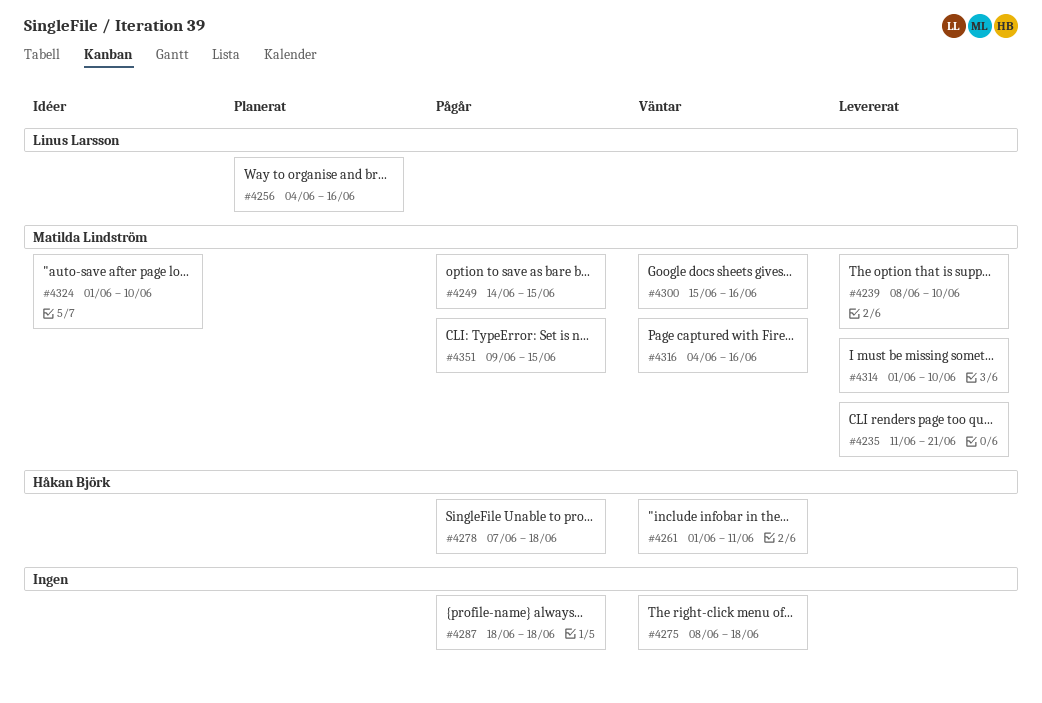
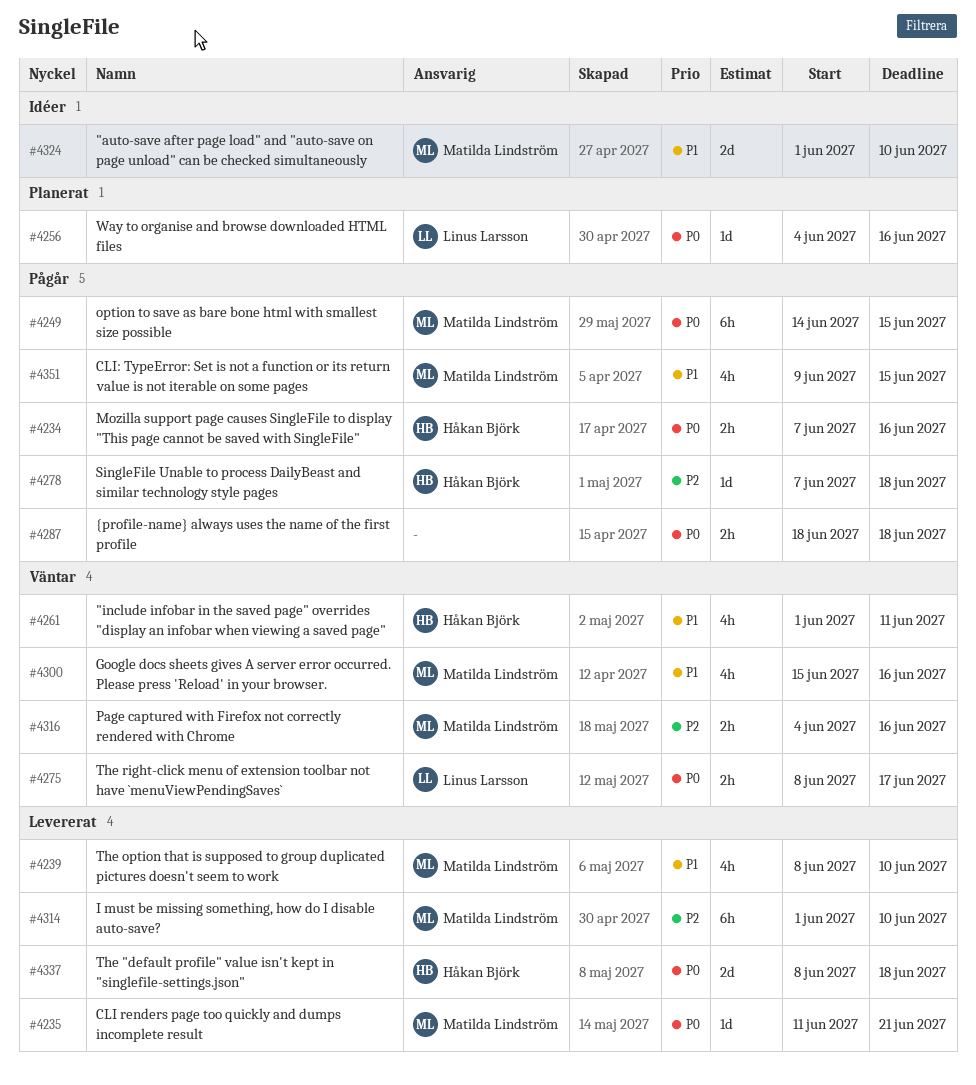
#4234: none -> present
#4275, owner: none -> Linus Larsson
#4275, due: Jun 18 -> Jun 17
#4337: none -> present

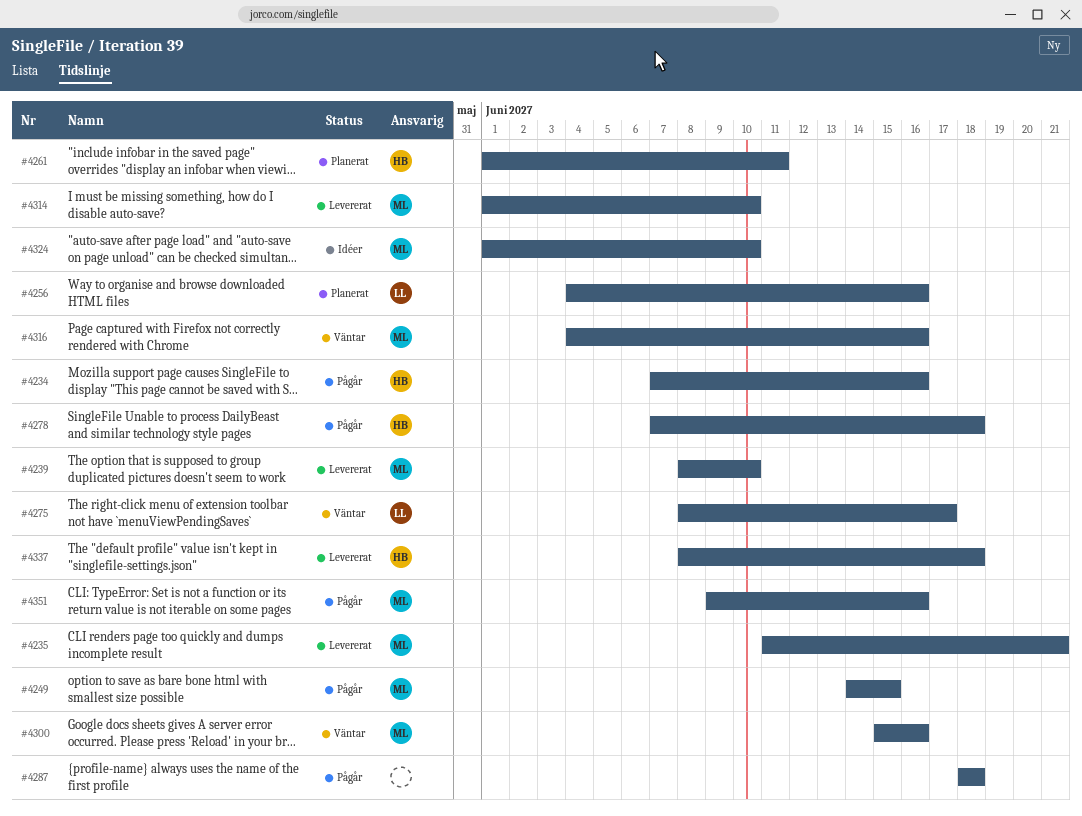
#4261, status: Väntar -> Planerat
#4351, due: Jun 15 -> Jun 16

